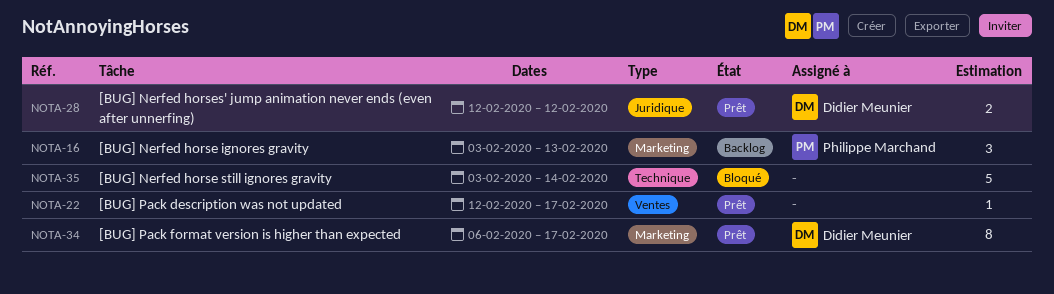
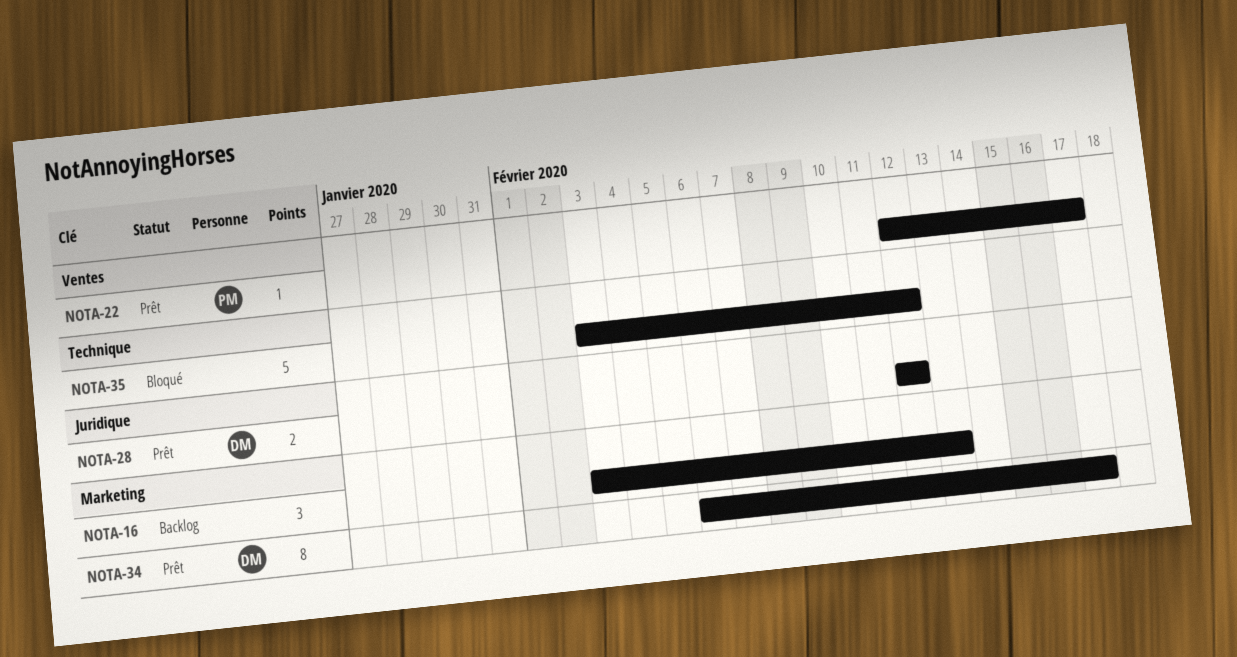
NOTA-16, owner: Philippe Marchand -> none
NOTA-22, owner: none -> Philippe Marchand
NOTA-35, due: Feb 14 -> Feb 12

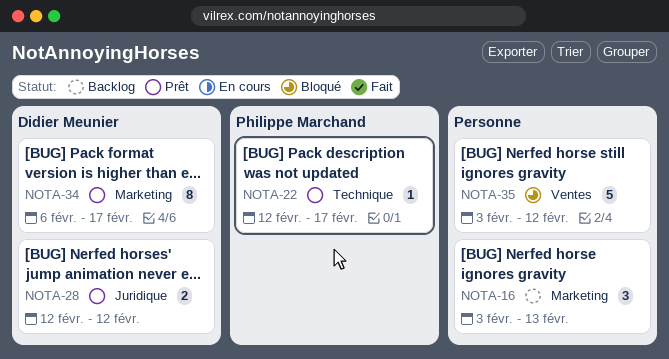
NOTA-22, label: Ventes -> Technique
NOTA-35, label: Technique -> Ventes

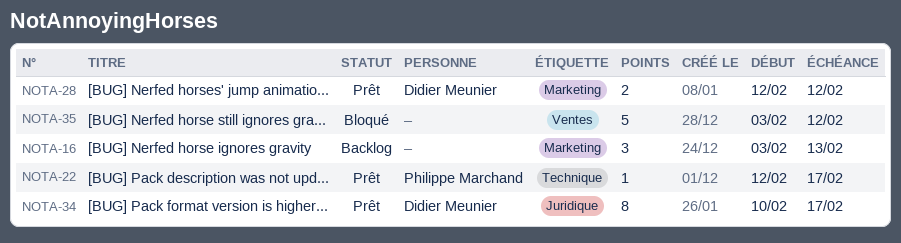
NOTA-28, label: Juridique -> Marketing
NOTA-34, label: Marketing -> Juridique
NOTA-34, start: Feb 6 -> Feb 10

